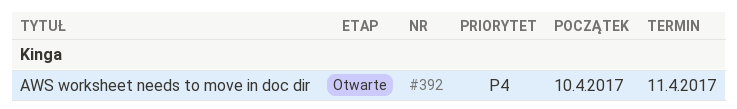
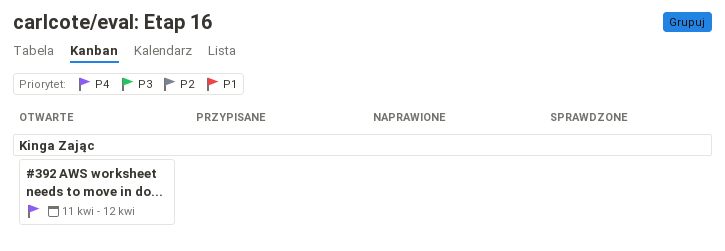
#392, start: Apr 10 -> Apr 11
#392, due: Apr 11 -> Apr 12

